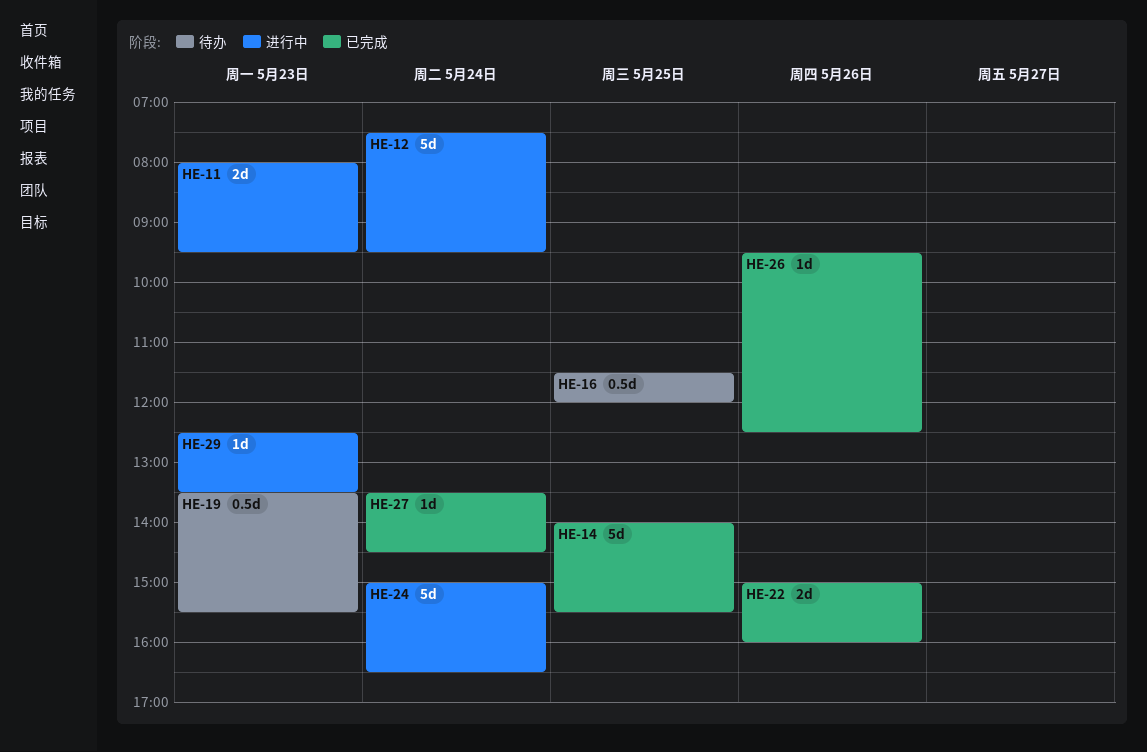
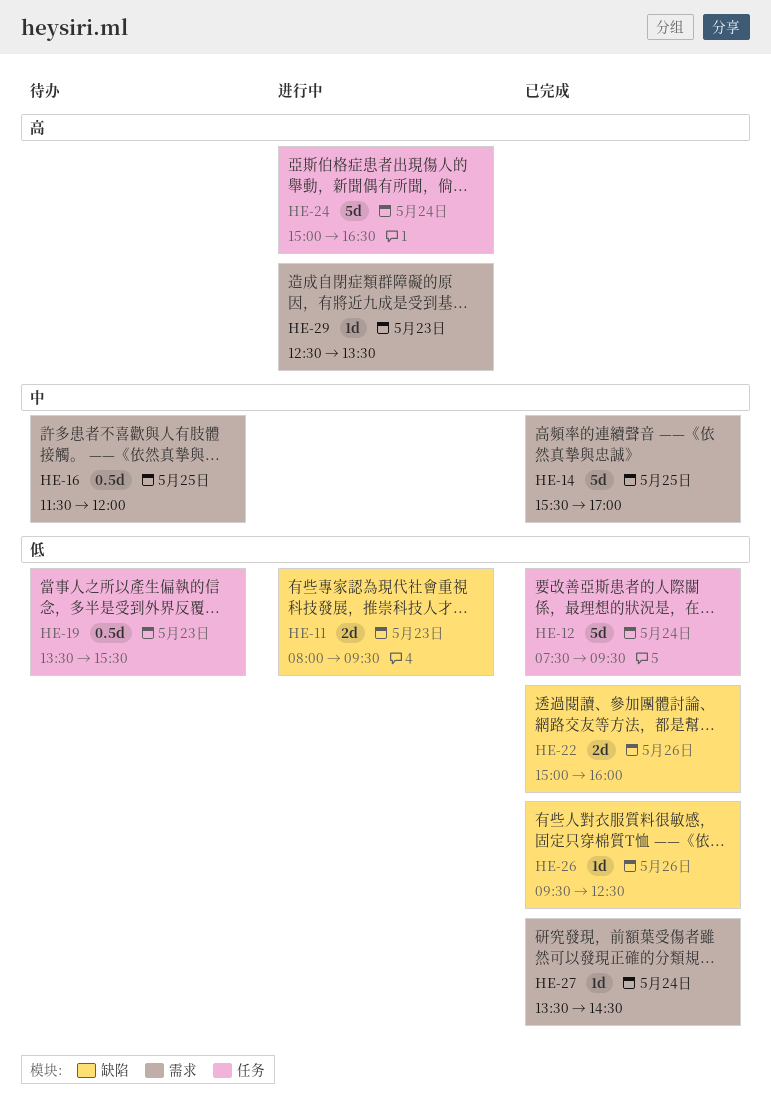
HE-12, status: 进行中 -> 已完成
HE-14, begins: 14:00 -> 15:30
HE-14, ends: 15:30 -> 17:00

